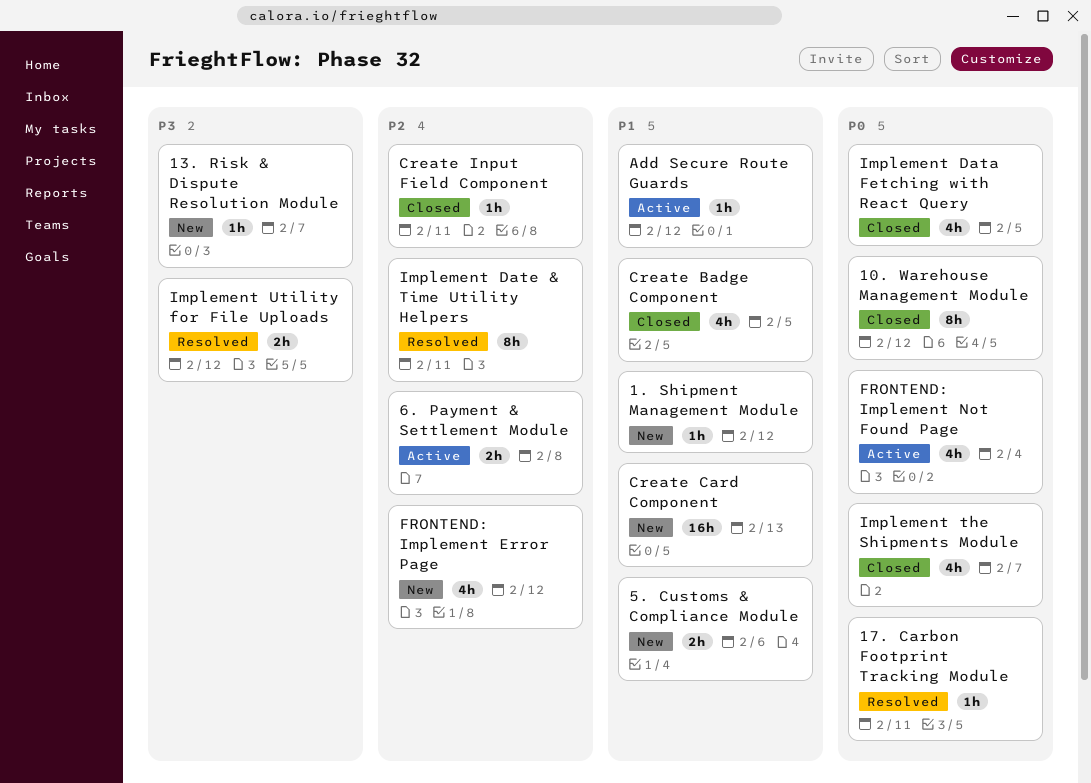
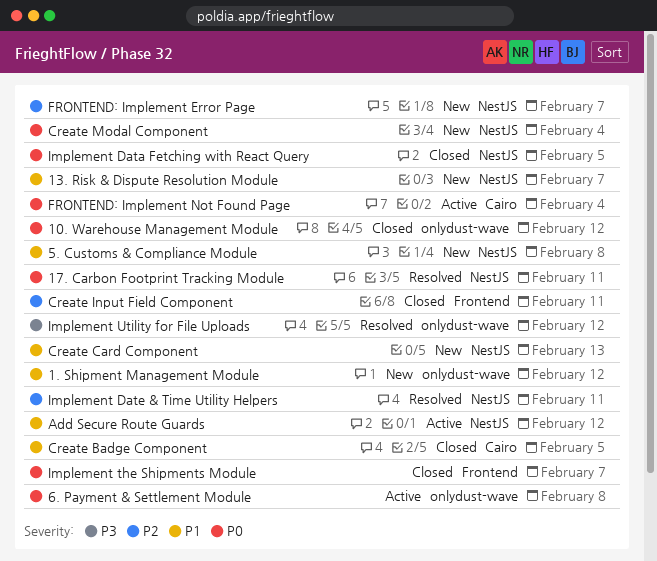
13. Risk & Dispute Resolution Module, priority: P3 -> P1
5. Customs & Compliance Module, due: Feb 6 -> Feb 8
6. Payment & Settlement Module, priority: P2 -> P0
Create Modal Component: none -> present
FRONTEND: Implement Error Page, due: Feb 12 -> Feb 7

